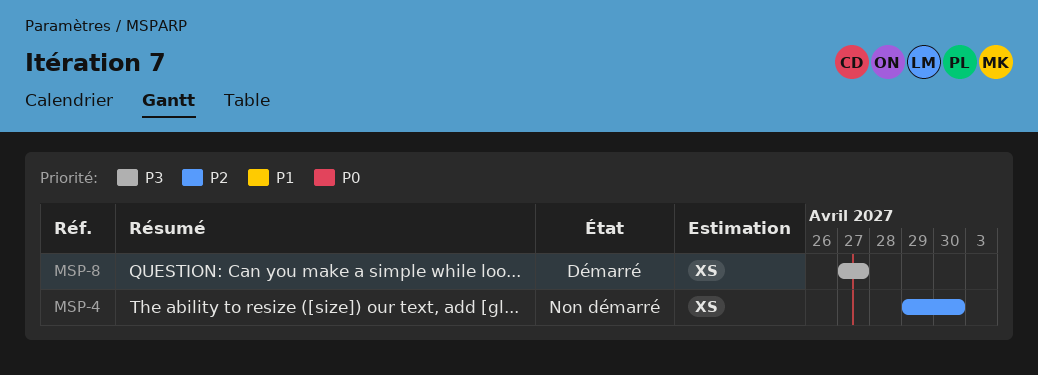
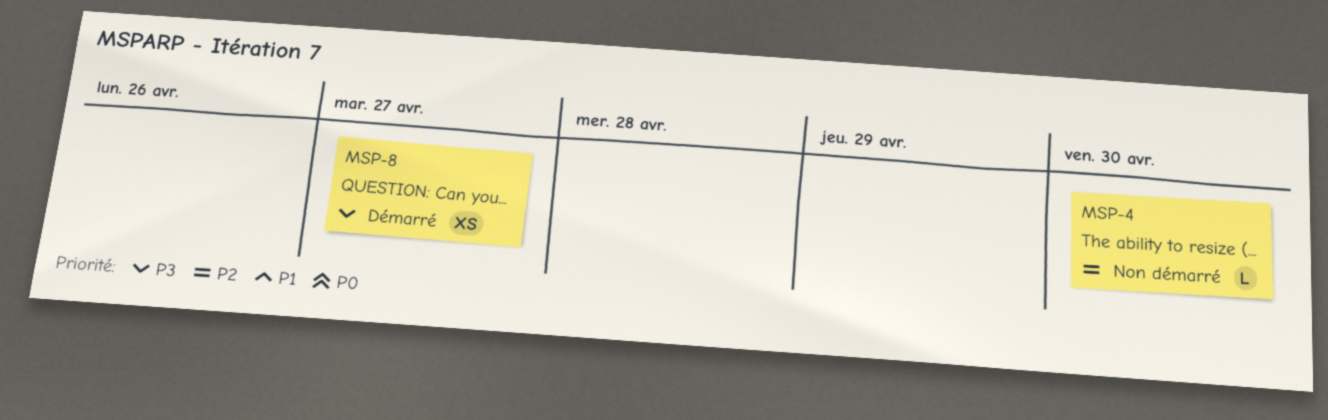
MSP-4, estimate: XS -> L

